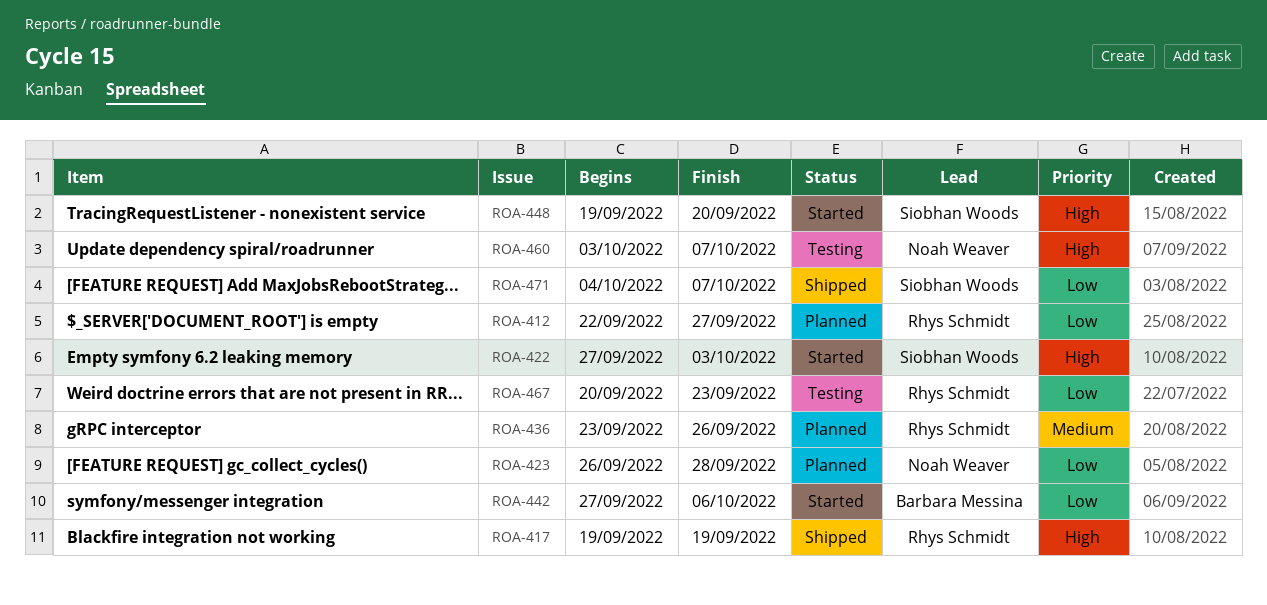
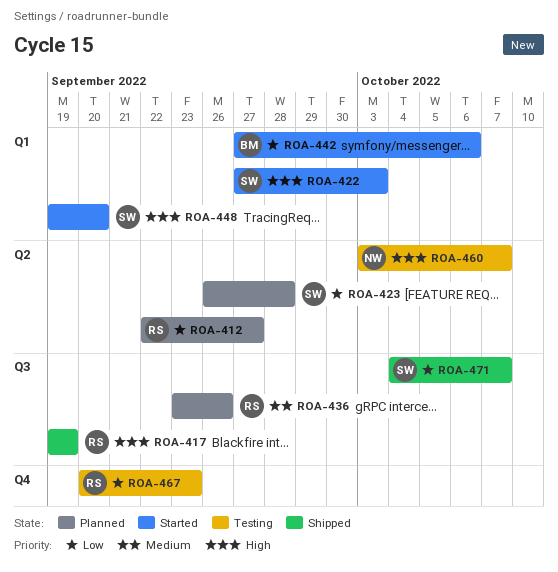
ROA-423, owner: Noah Weaver -> Siobhan Woods

